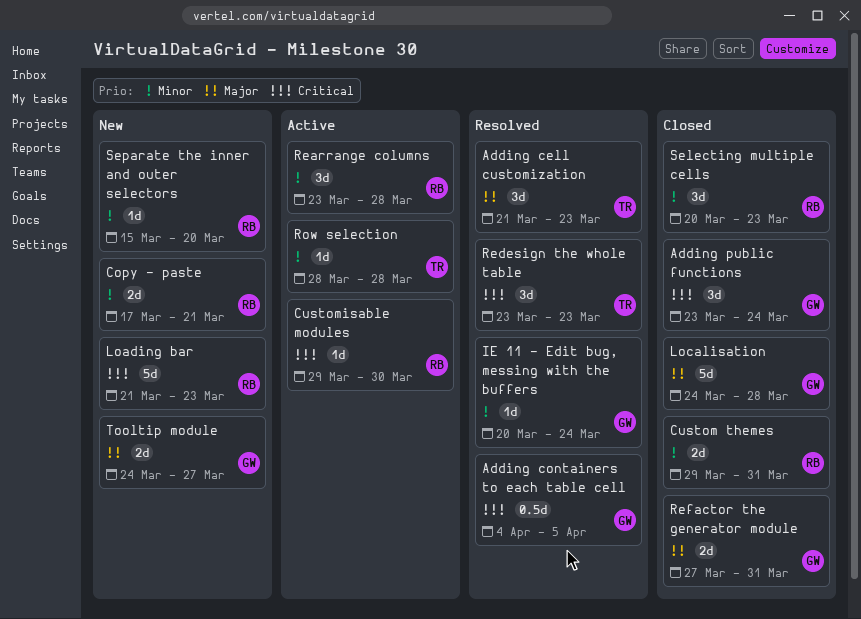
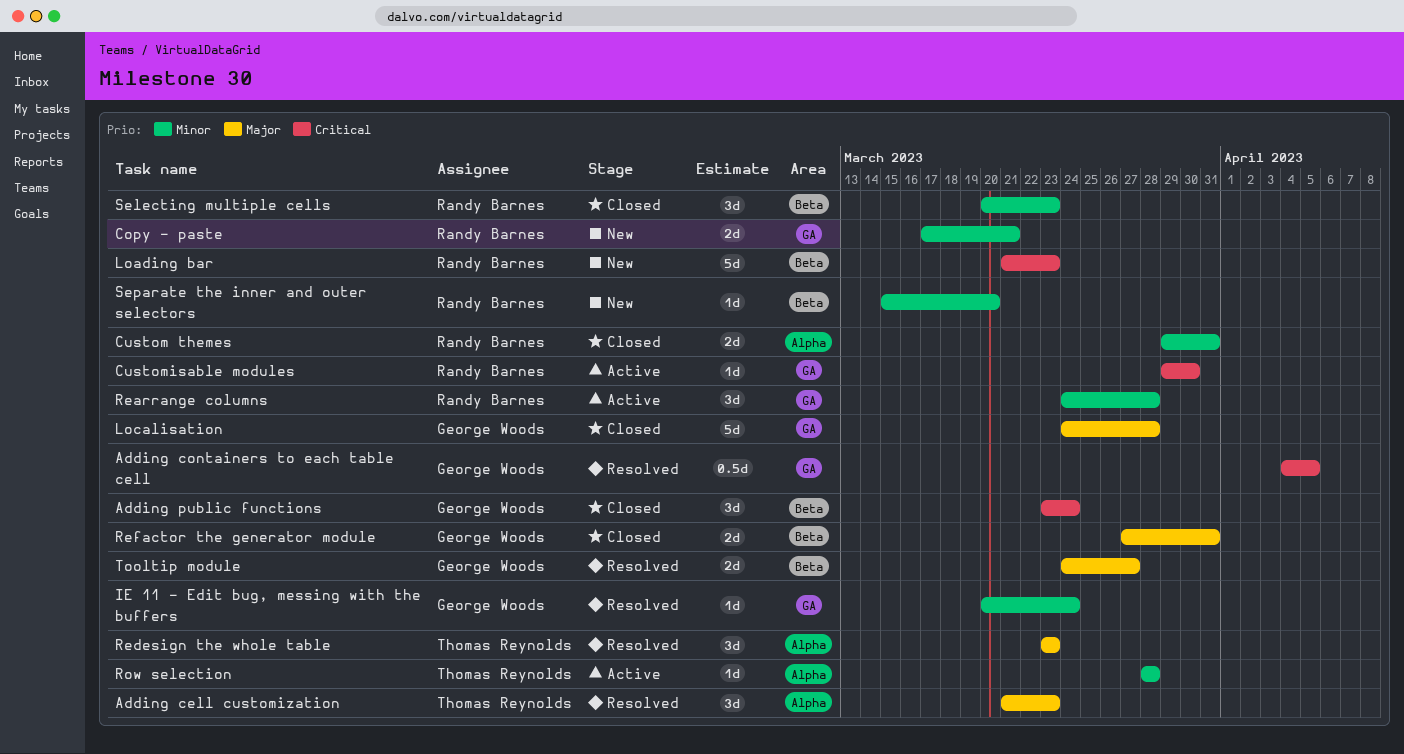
Rearrange columns, start: Mar 23 -> Mar 24
Redesign the whole table, priority: Critical -> Major
Tooltip module, status: New -> Resolved

